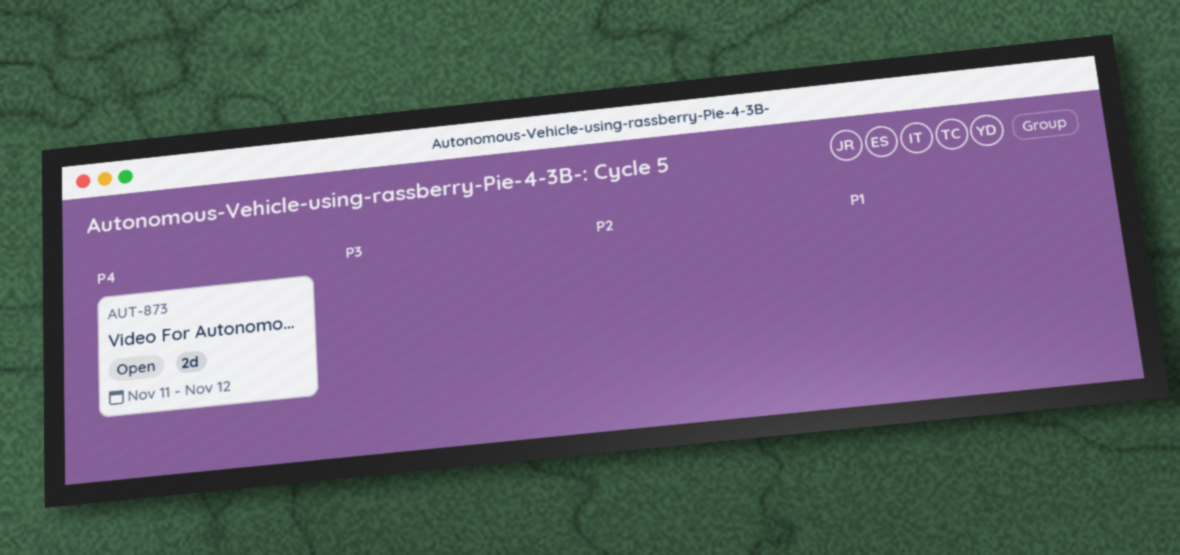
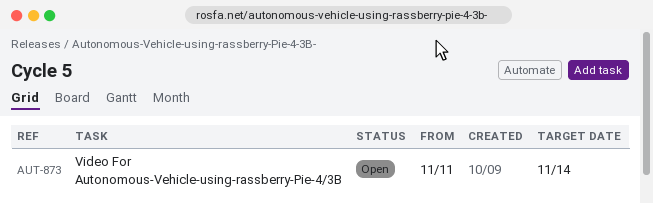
AUT-873, due: Nov 12 -> Nov 14

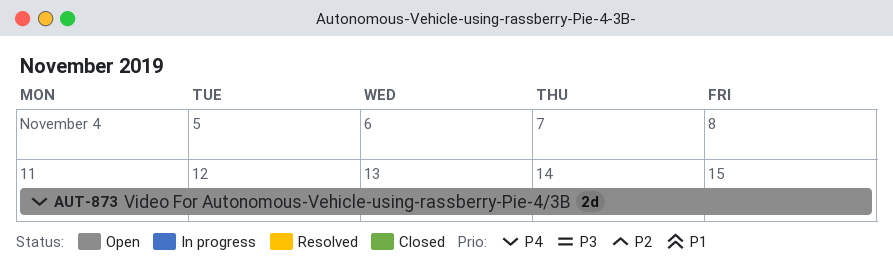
AUT-873, due: Nov 14 -> Nov 15

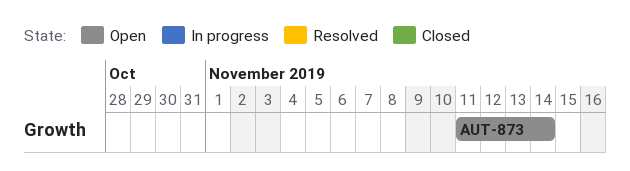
AUT-873, due: Nov 15 -> Nov 14

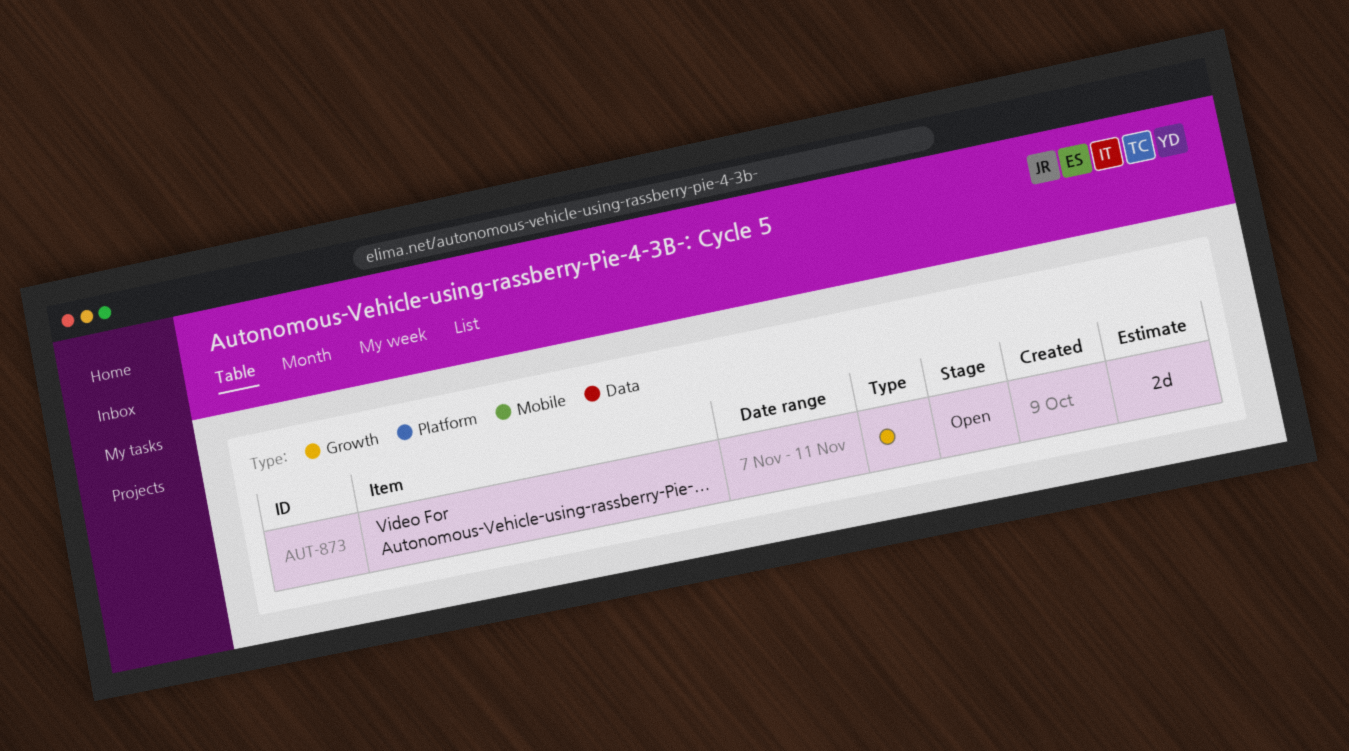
AUT-873, start: Nov 11 -> Nov 7
AUT-873, due: Nov 14 -> Nov 11

